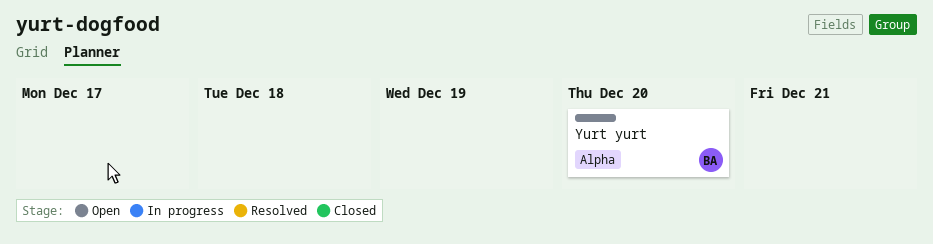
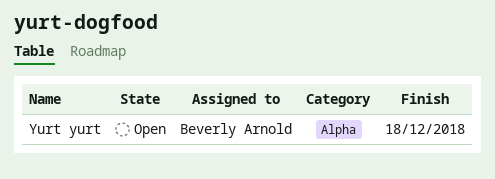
Yurt yurt, due: Dec 20 -> Dec 18

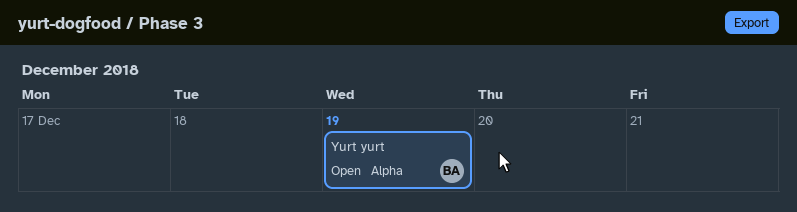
Yurt yurt, due: Dec 18 -> Dec 19

